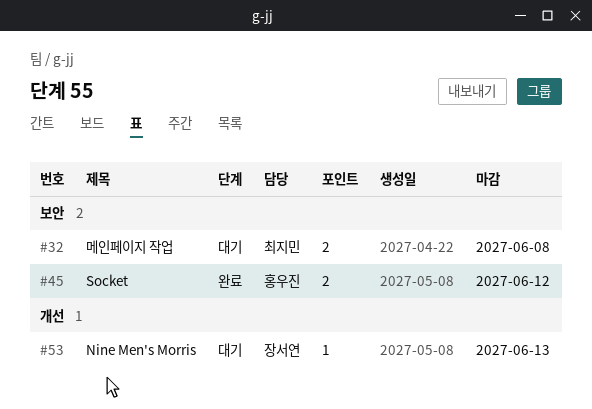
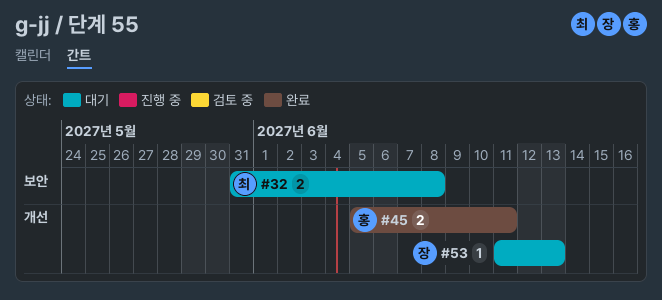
#45, label: 보안 -> 개선
#45, due: Jun 12 -> Jun 11

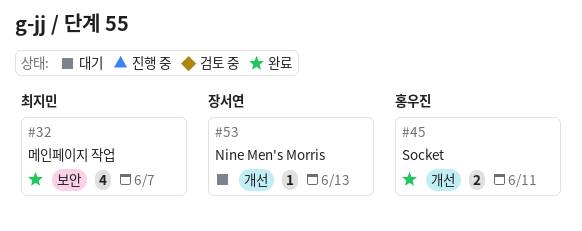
#32, status: 대기 -> 완료
#32, estimate: 2 -> 4
#32, due: Jun 8 -> Jun 7

